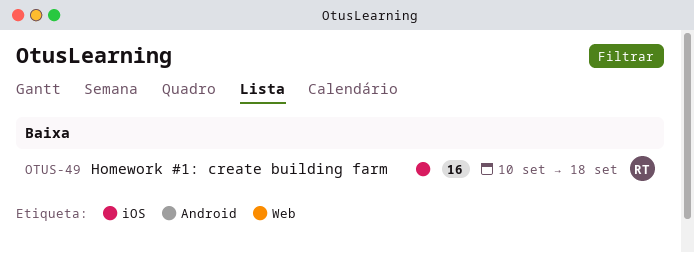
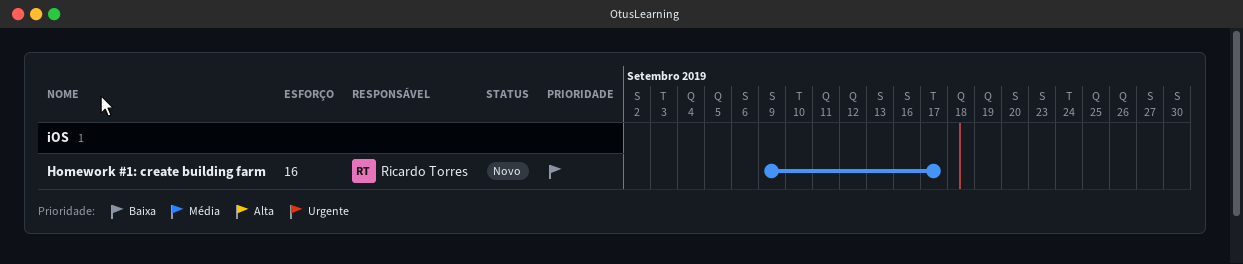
Homework #1: create building farm, start: Sep 10 -> Sep 9
Homework #1: create building farm, due: Sep 18 -> Sep 17

